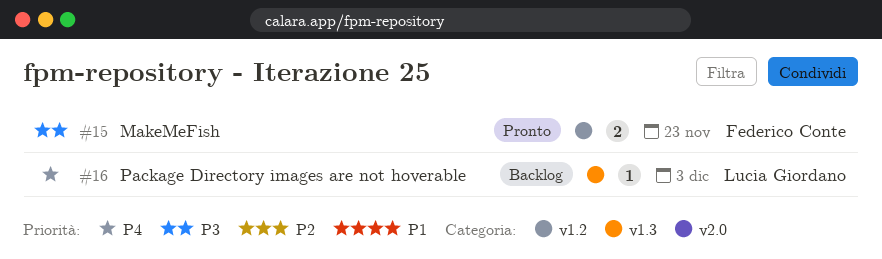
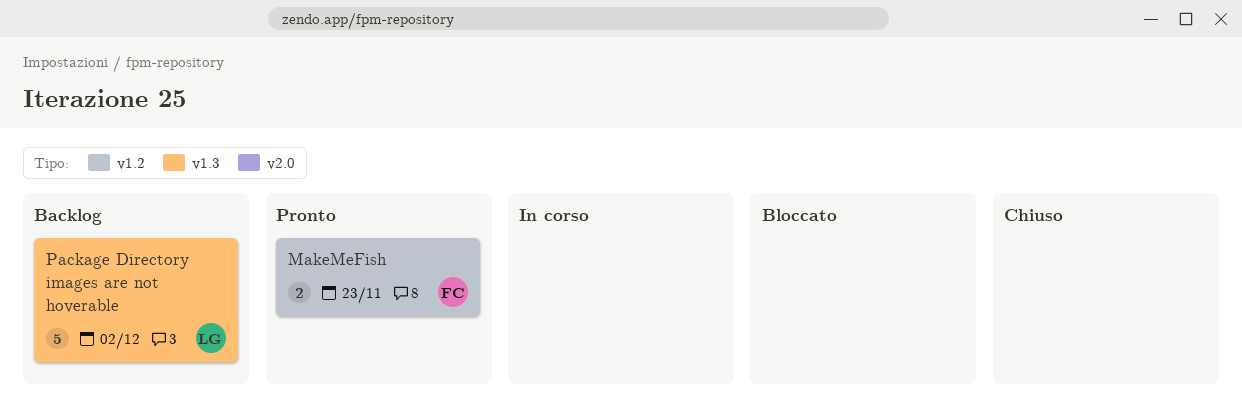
Package Directory images are not hoverable, estimate: 1 -> 5
Package Directory images are not hoverable, due: Dec 3 -> Dec 2

